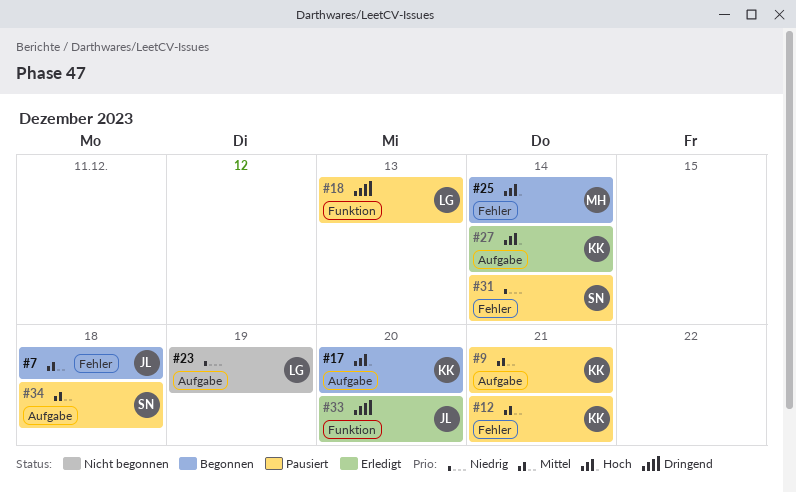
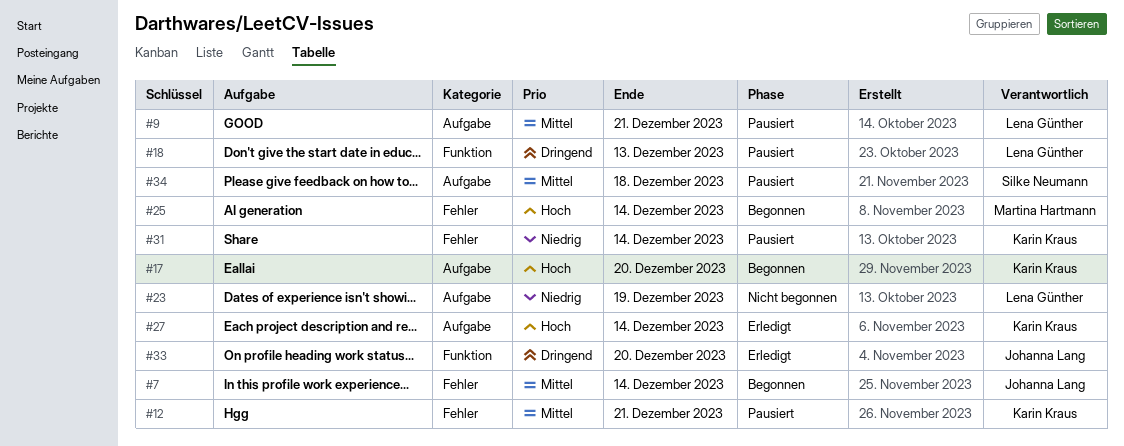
#7, due: Dec 18 -> Dec 14
#9, owner: Karin Kraus -> Lena Günther
#31, owner: Silke Neumann -> Karin Kraus

